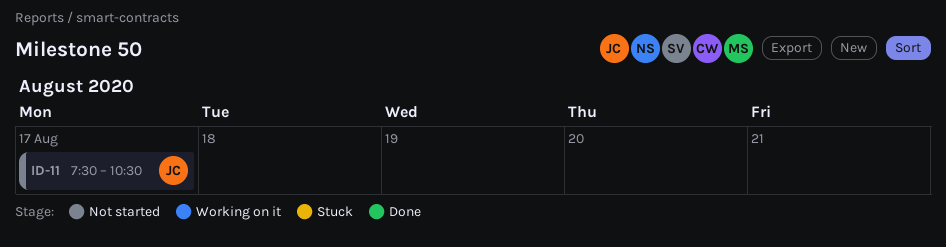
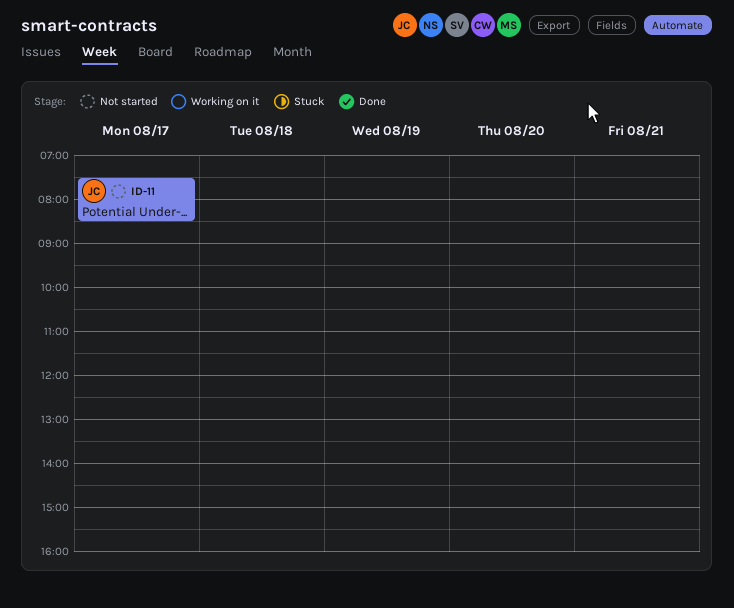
ID-11, ends: 10:30 -> 08:30

